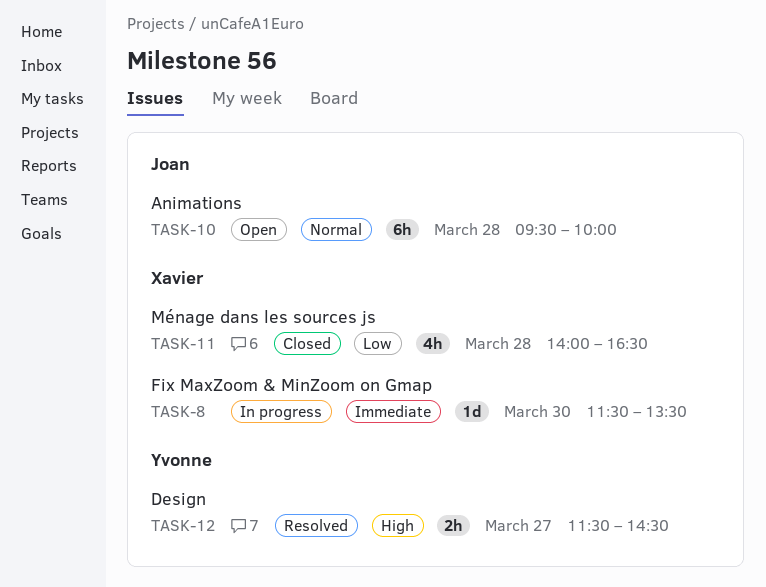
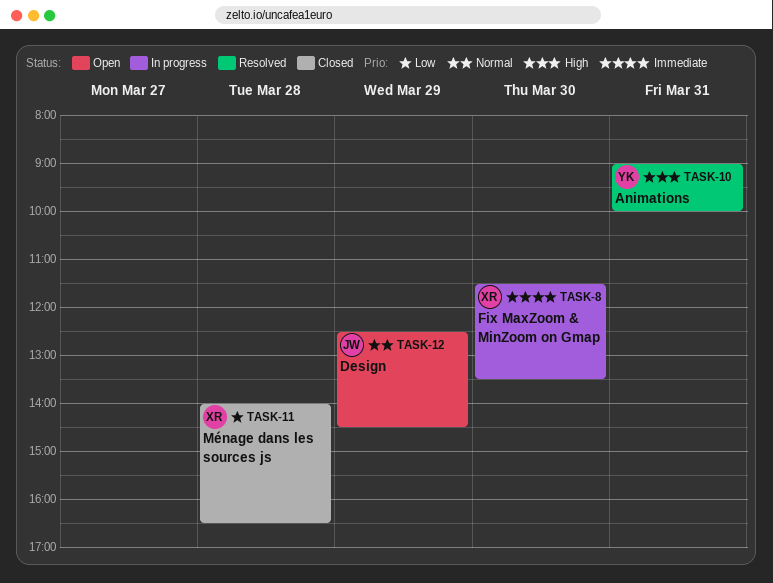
TASK-10, status: Open -> Resolved
TASK-10, owner: Joan -> Yvonne
TASK-10, priority: Normal -> High
TASK-10, day: Mar 28 -> Mar 31
TASK-10, begins: 09:30 -> 09:00
TASK-12, status: Resolved -> Open
TASK-12, owner: Yvonne -> Joan
TASK-12, priority: High -> Normal
TASK-12, day: Mar 27 -> Mar 29
TASK-12, begins: 11:30 -> 12:30

